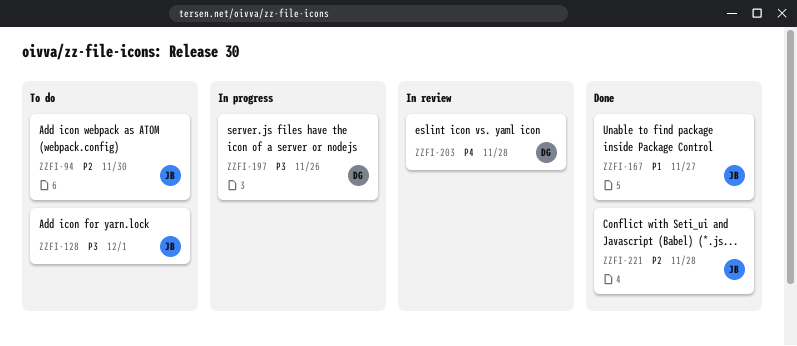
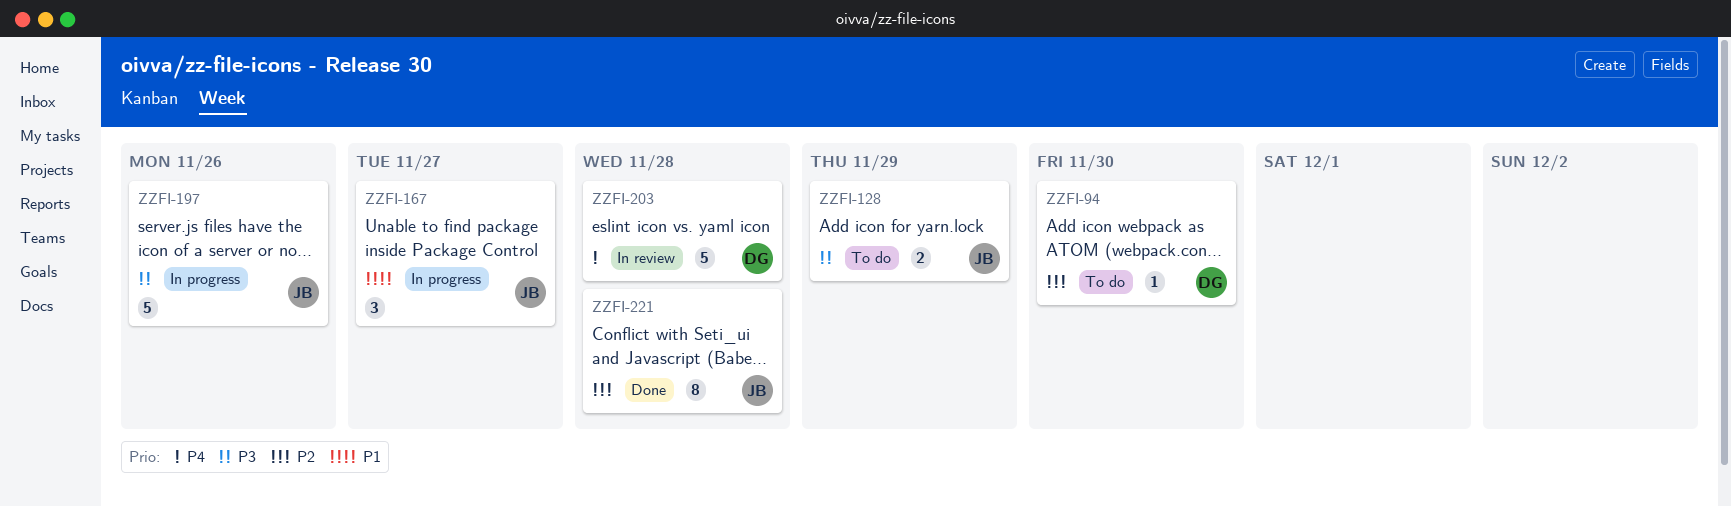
ZZFI-94, owner: JB -> DG
ZZFI-128, due: Dec 1 -> Nov 29
ZZFI-167, status: Done -> In progress
ZZFI-197, owner: DG -> JB

